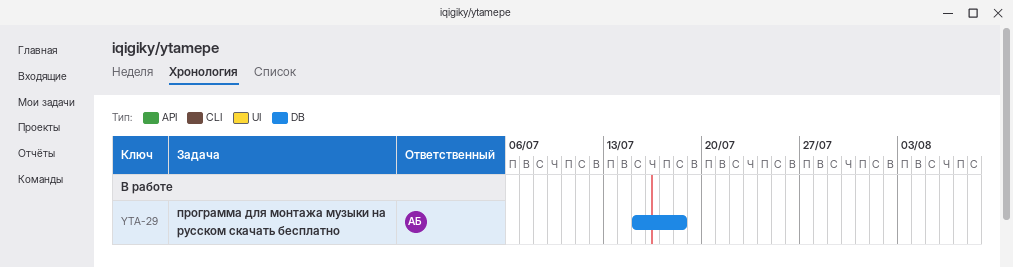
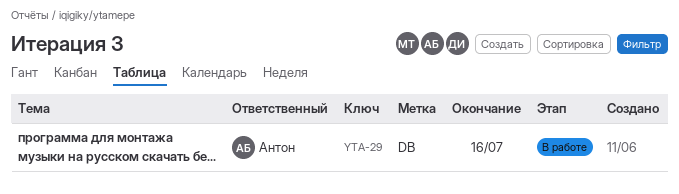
YTA-29, due: Jul 18 -> Jul 16

